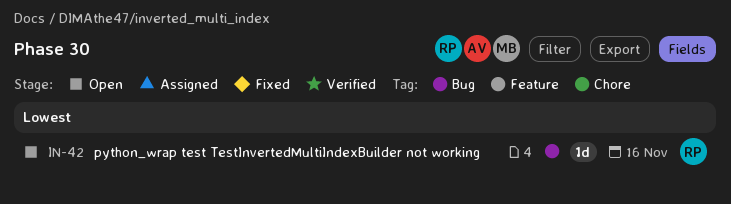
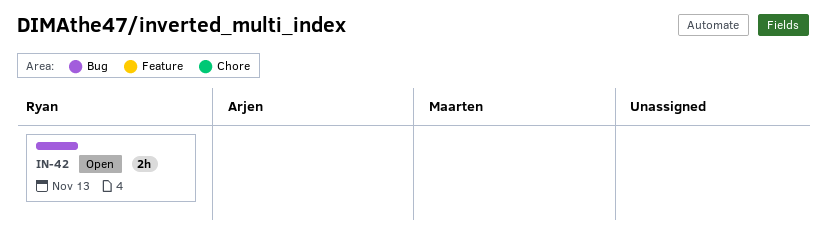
IN-42, estimate: 1d -> 2h
IN-42, due: Nov 16 -> Nov 13

